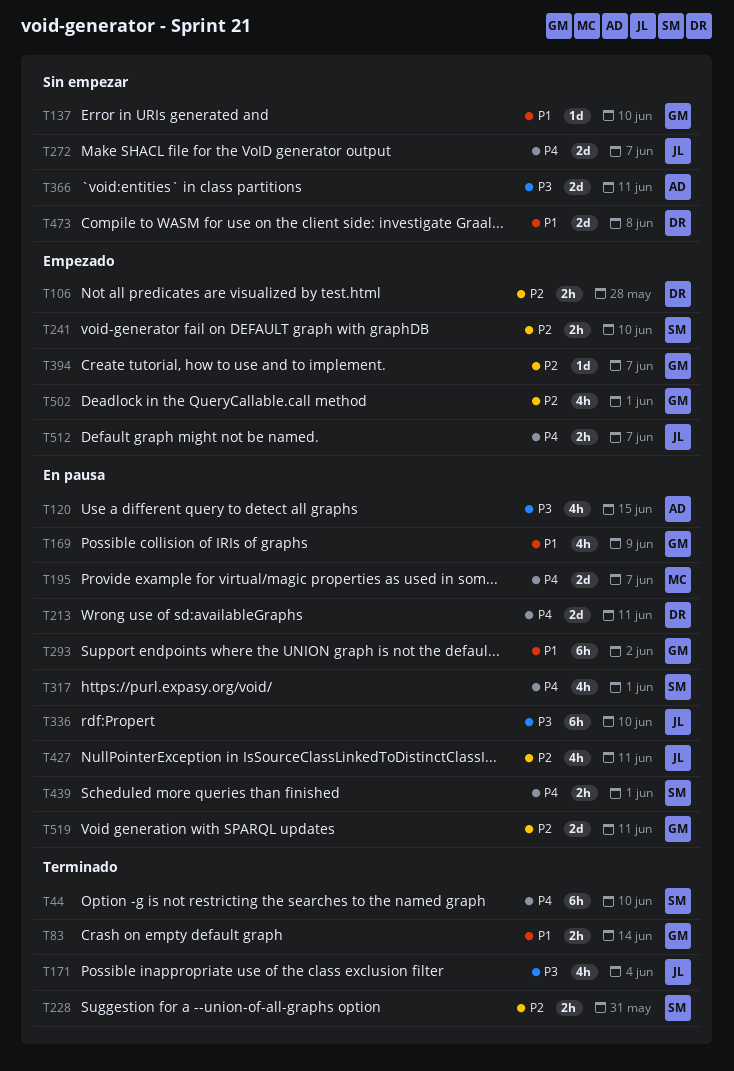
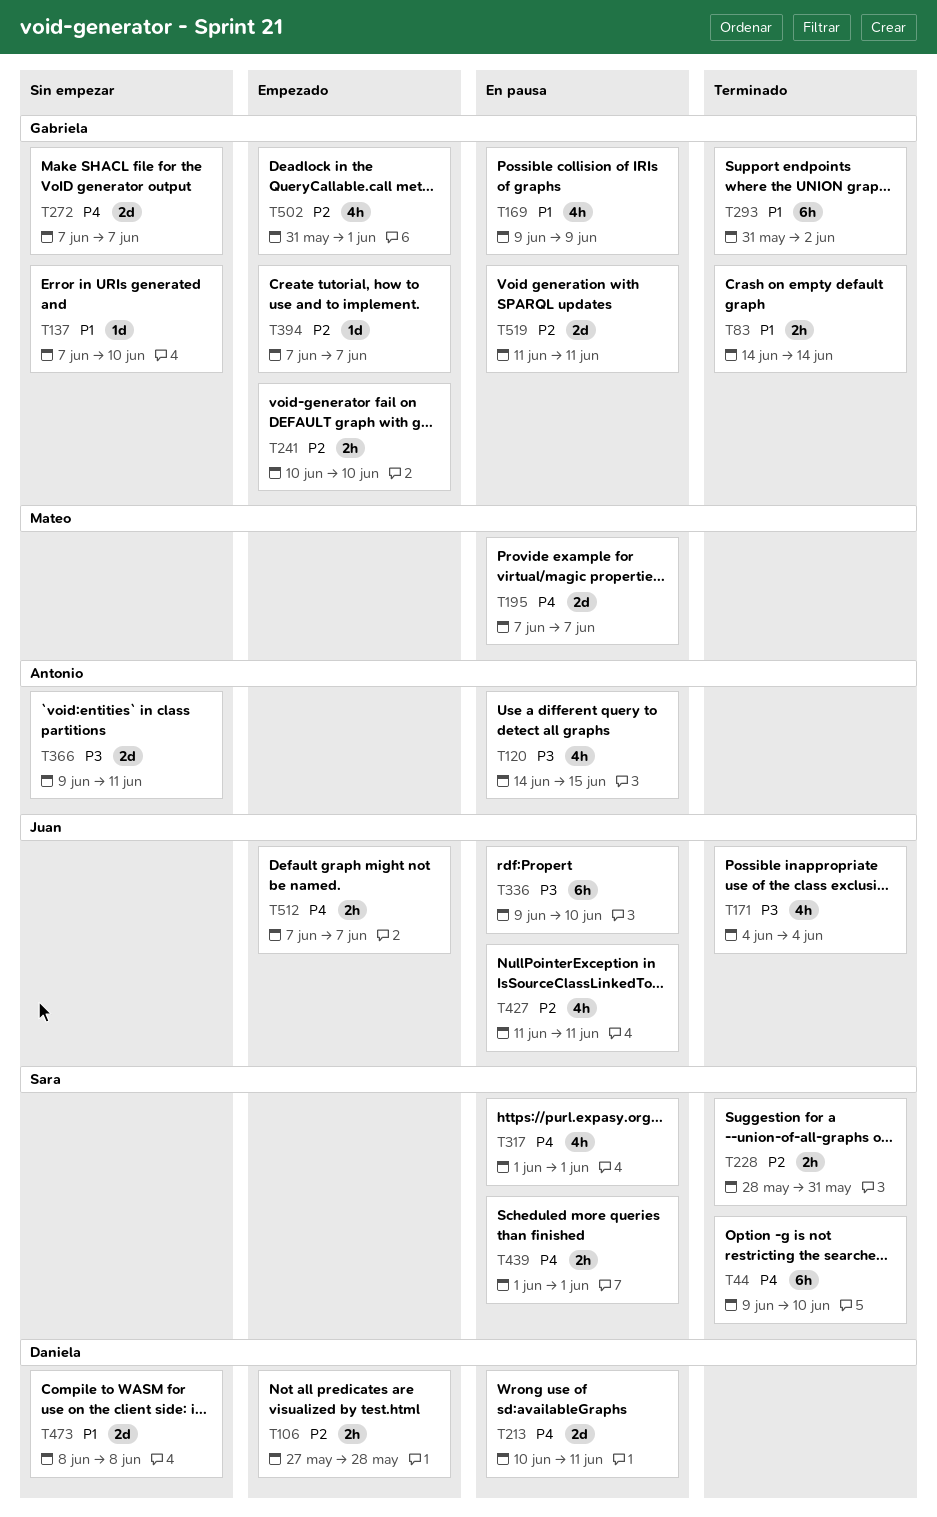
T241, owner: Sara -> Gabriela
T272, owner: Juan -> Gabriela
T293, status: En pausa -> Terminado

